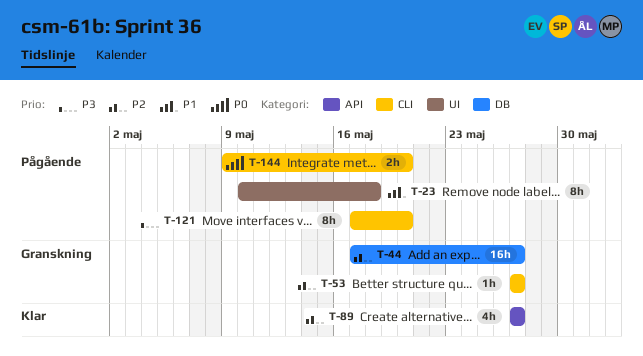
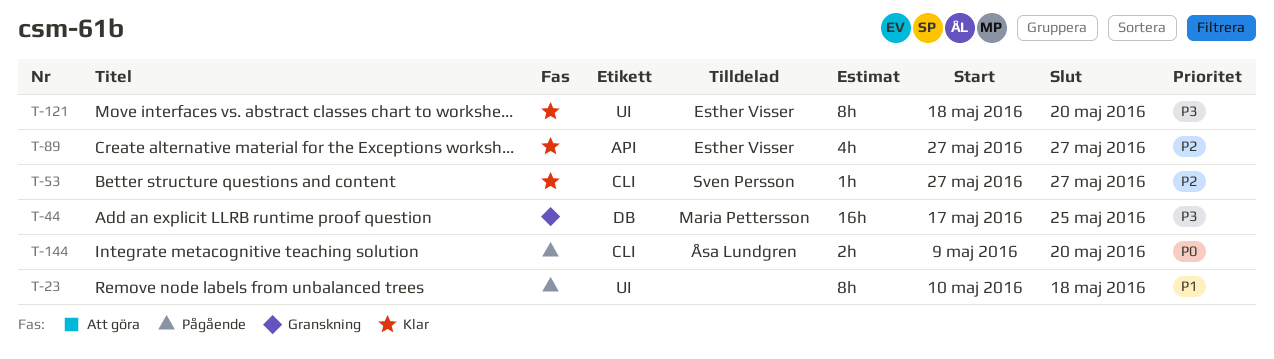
T-44, priority: P2 -> P3
T-44, due: May 27 -> May 25
T-53, status: Granskning -> Klar
T-121, status: Pågående -> Klar
T-121, label: CLI -> UI
T-121, start: May 17 -> May 18

